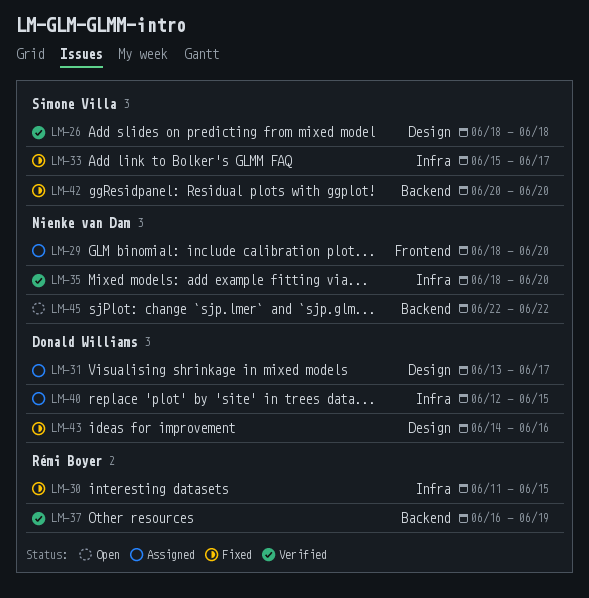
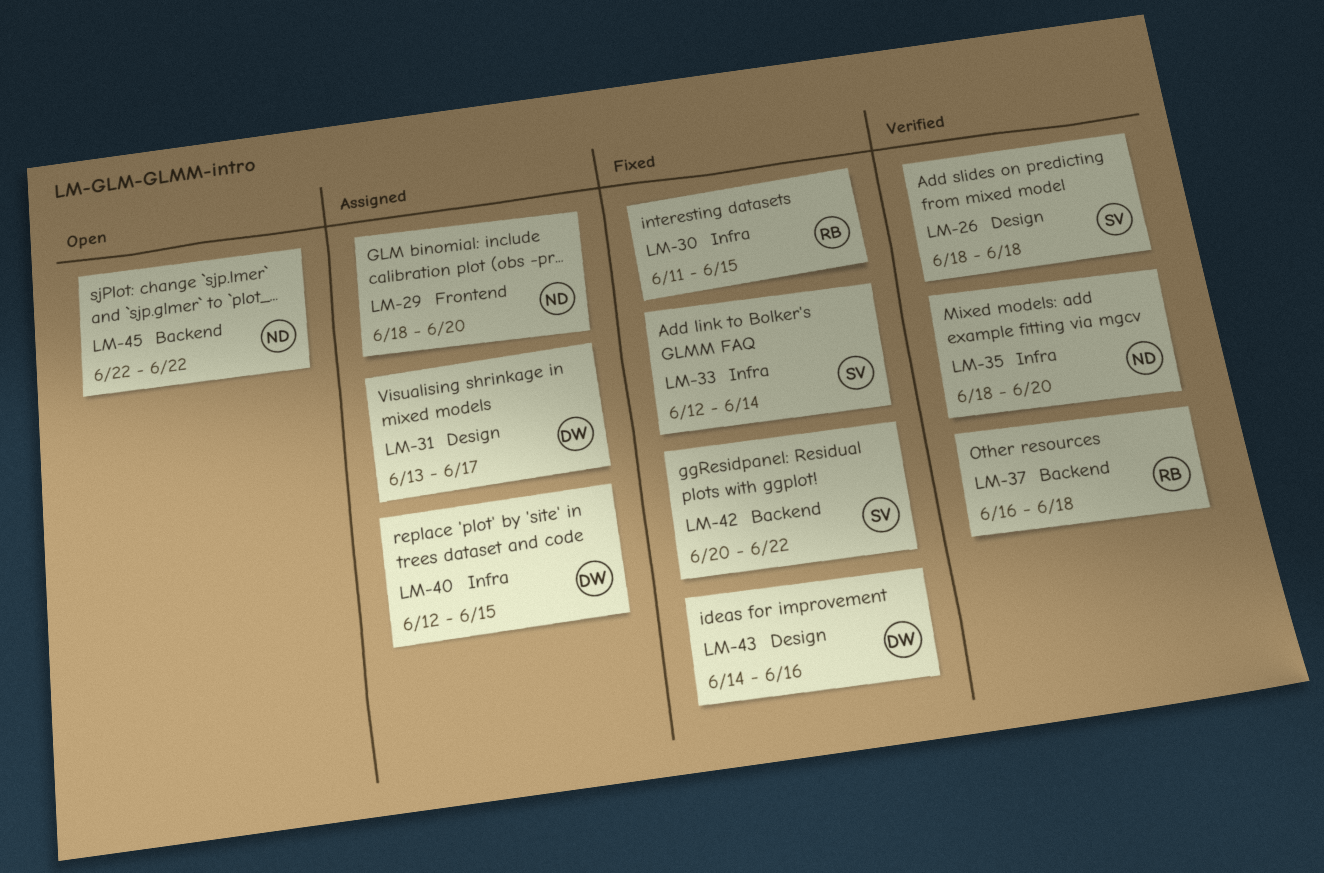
LM-33, start: Jun 15 -> Jun 12
LM-33, due: Jun 17 -> Jun 14
LM-37, due: Jun 19 -> Jun 18
LM-42, due: Jun 20 -> Jun 22

